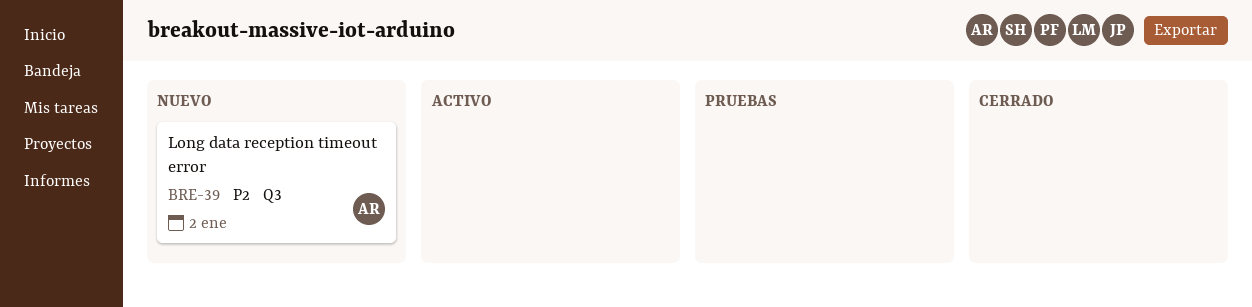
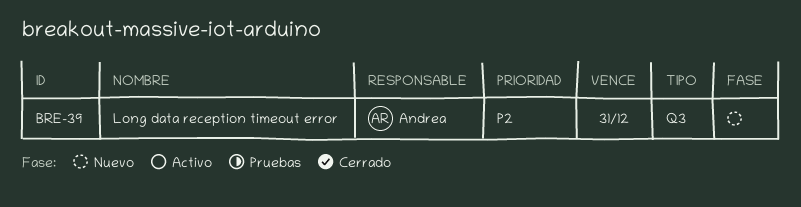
BRE-39, due: Jan 2 -> Dec 31

